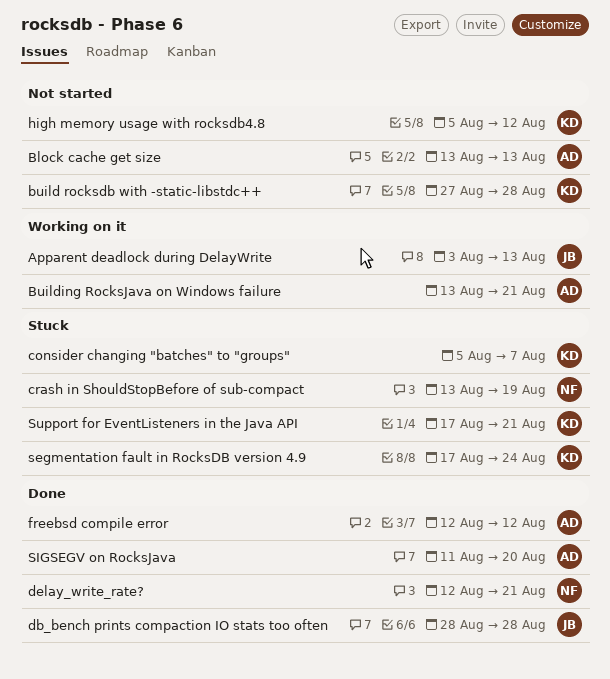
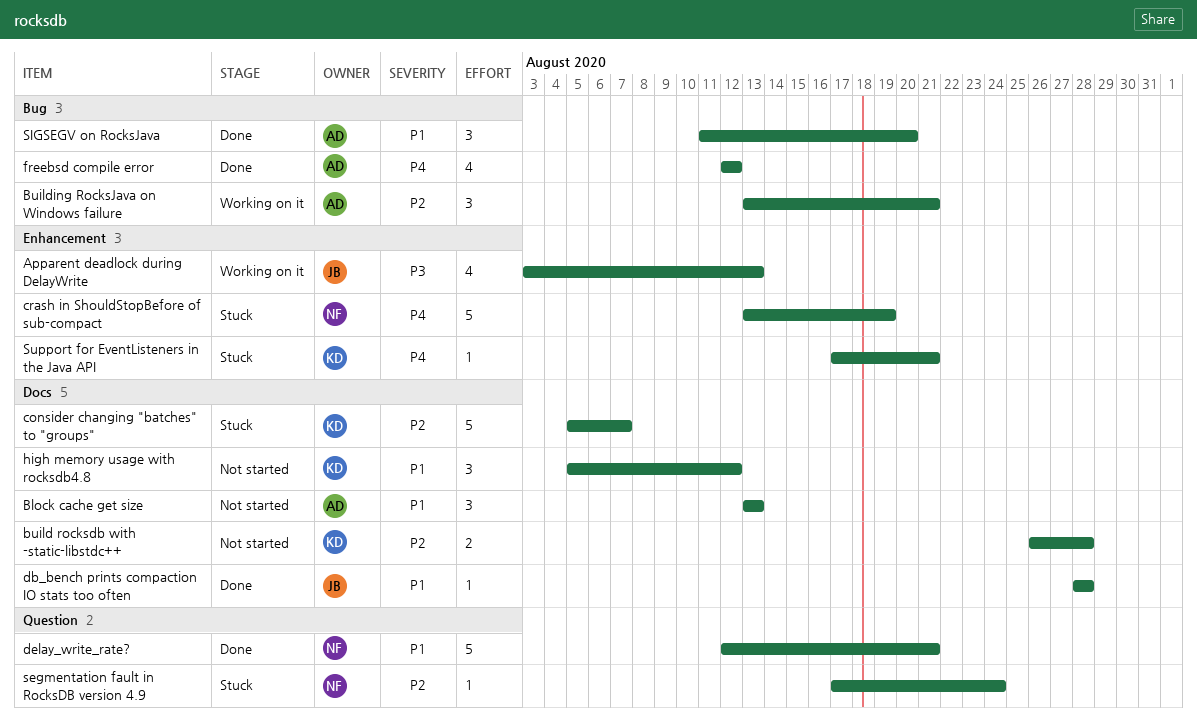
build rocksdb with -static-libstdc++, start: Aug 27 -> Aug 26
segmentation fault in RocksDB version 4.9, owner: KD -> NF

